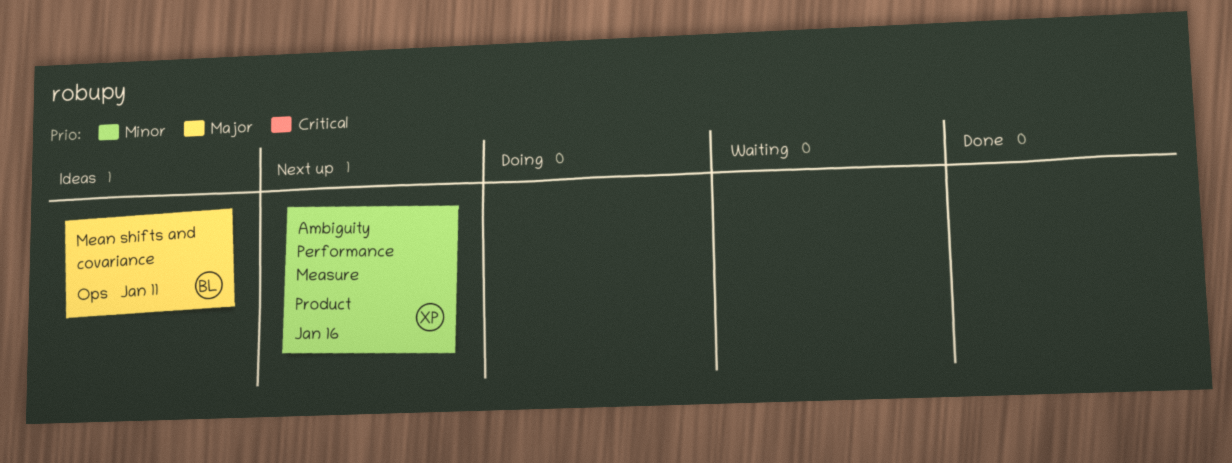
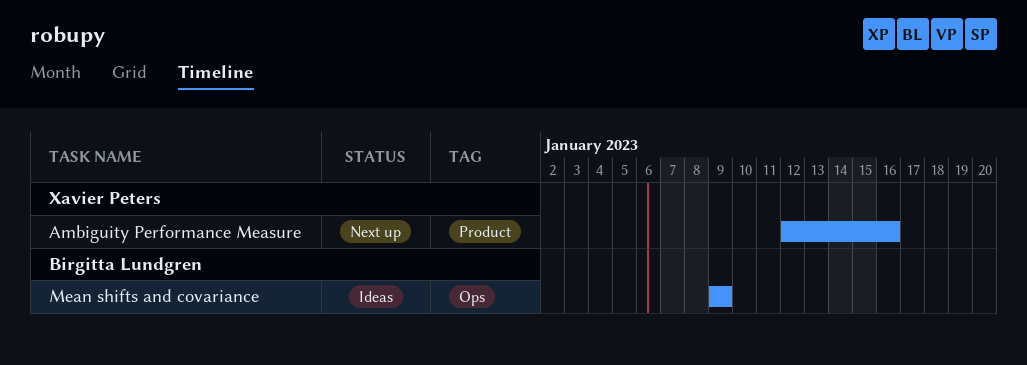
Mean shifts and covariance, due: Jan 11 -> Jan 9

